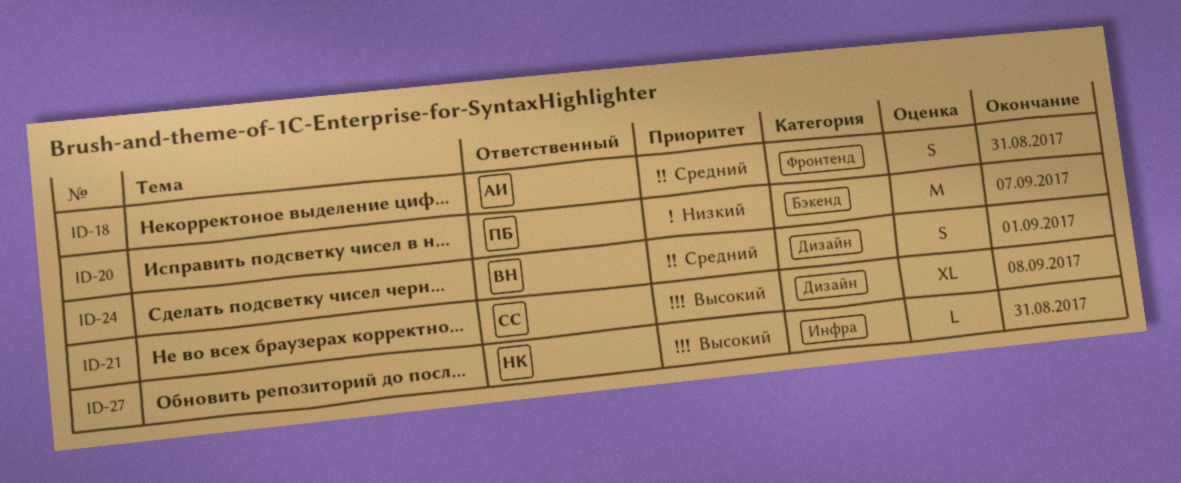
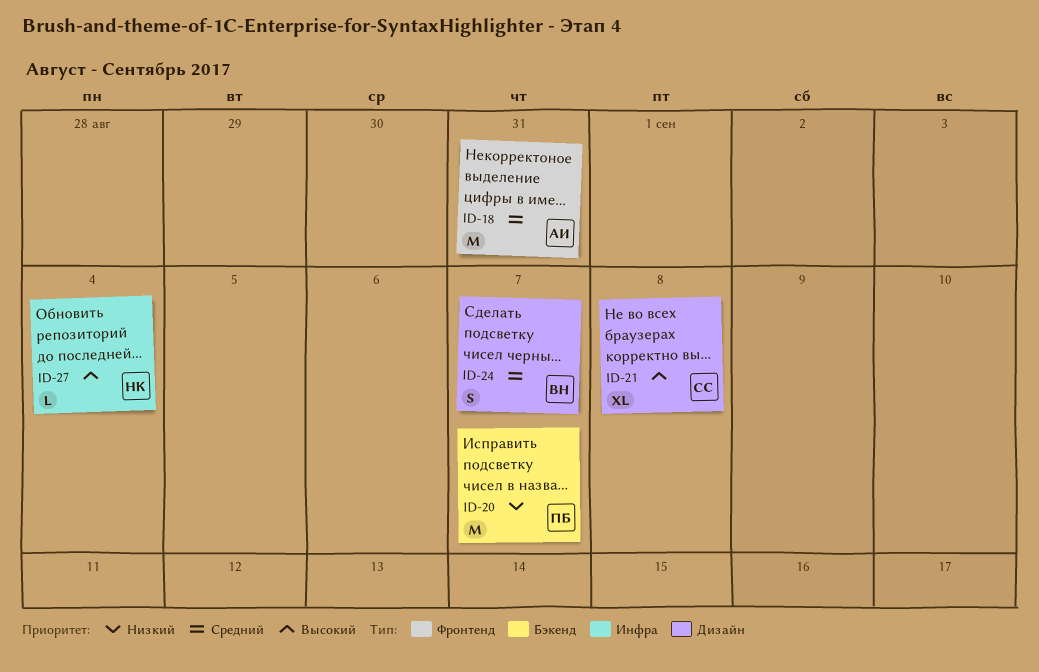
ID-18, estimate: S -> M
ID-24, due: Sep 1 -> Sep 7
ID-27, due: Aug 31 -> Sep 4

